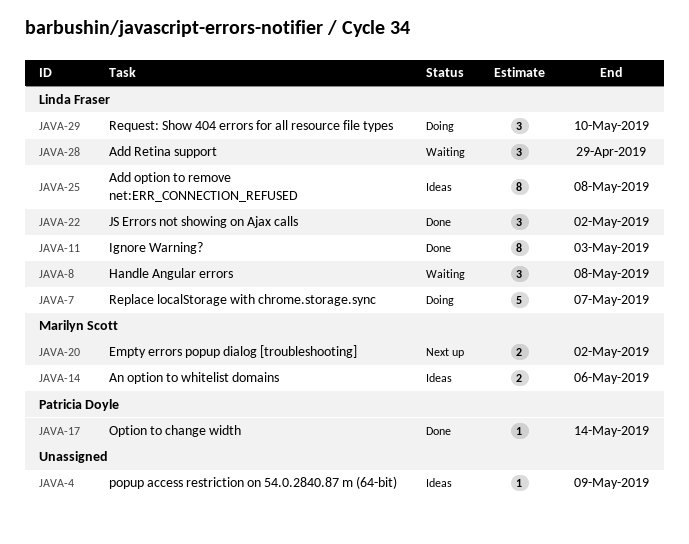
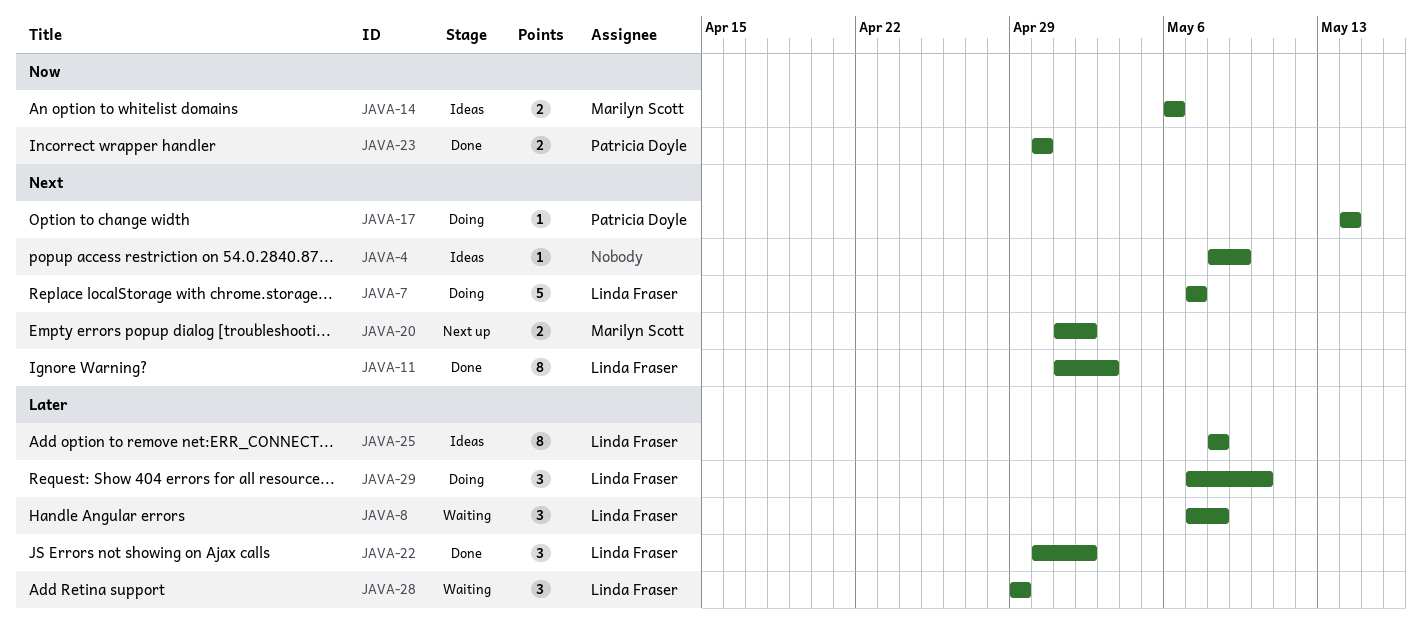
JAVA-17, status: Done -> Doing
JAVA-23: none -> present

